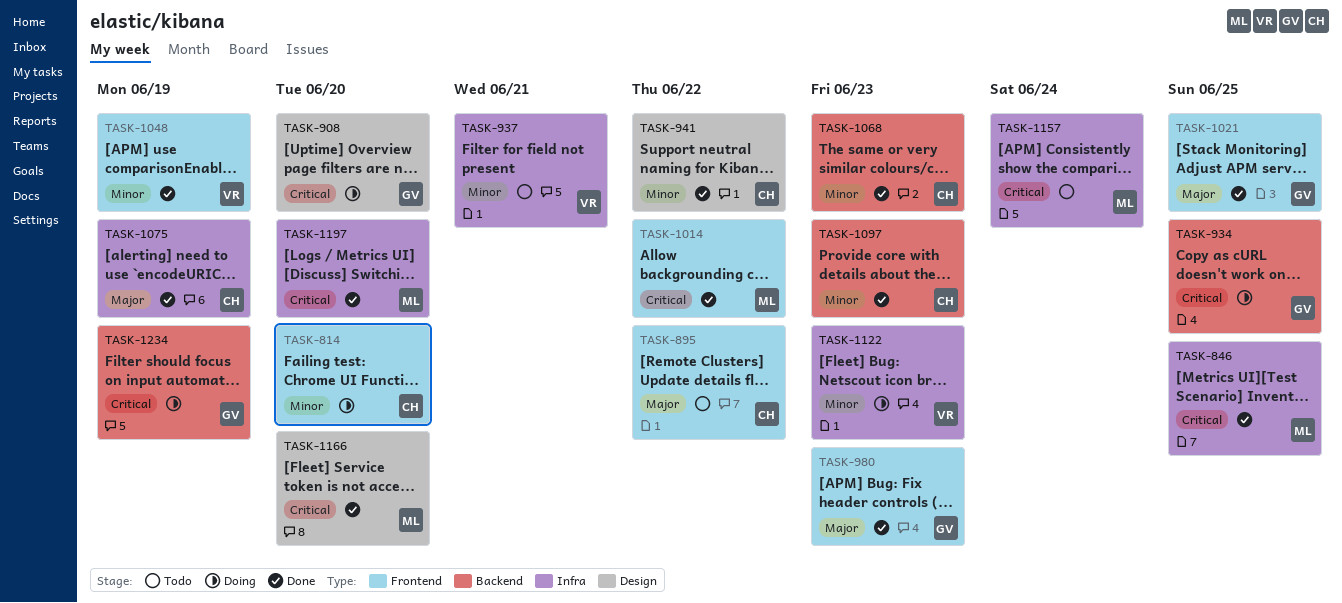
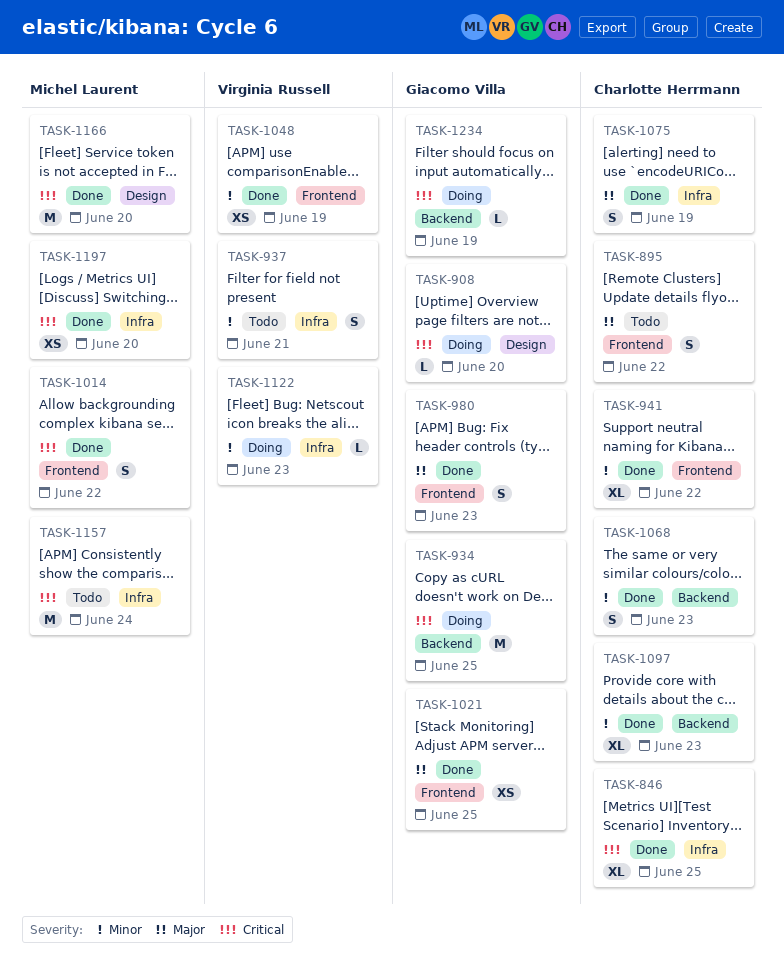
TASK-814: present -> none
TASK-846, owner: Michel Laurent -> Charlotte Herrmann
TASK-941, label: Design -> Frontend

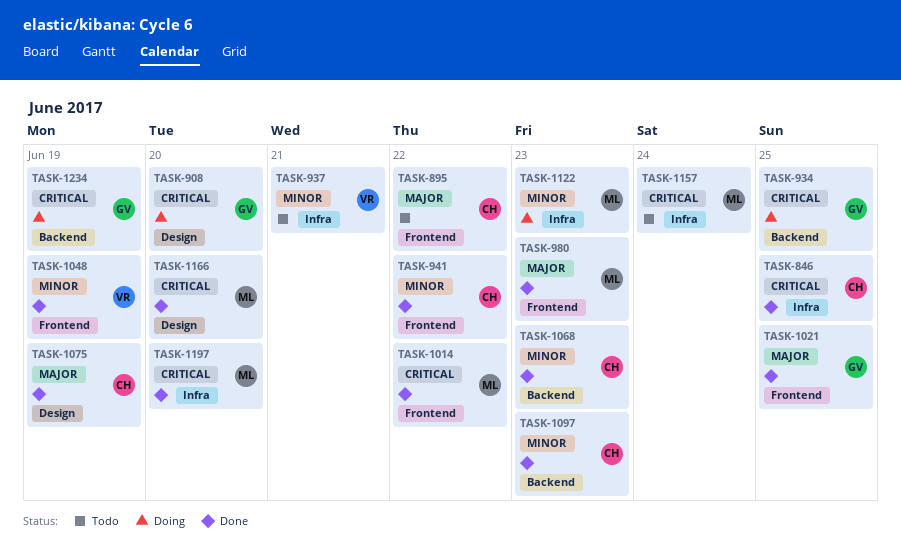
TASK-980, owner: Giacomo Villa -> Michel Laurent
TASK-1075, label: Infra -> Design
TASK-1122, owner: Virginia Russell -> Michel Laurent

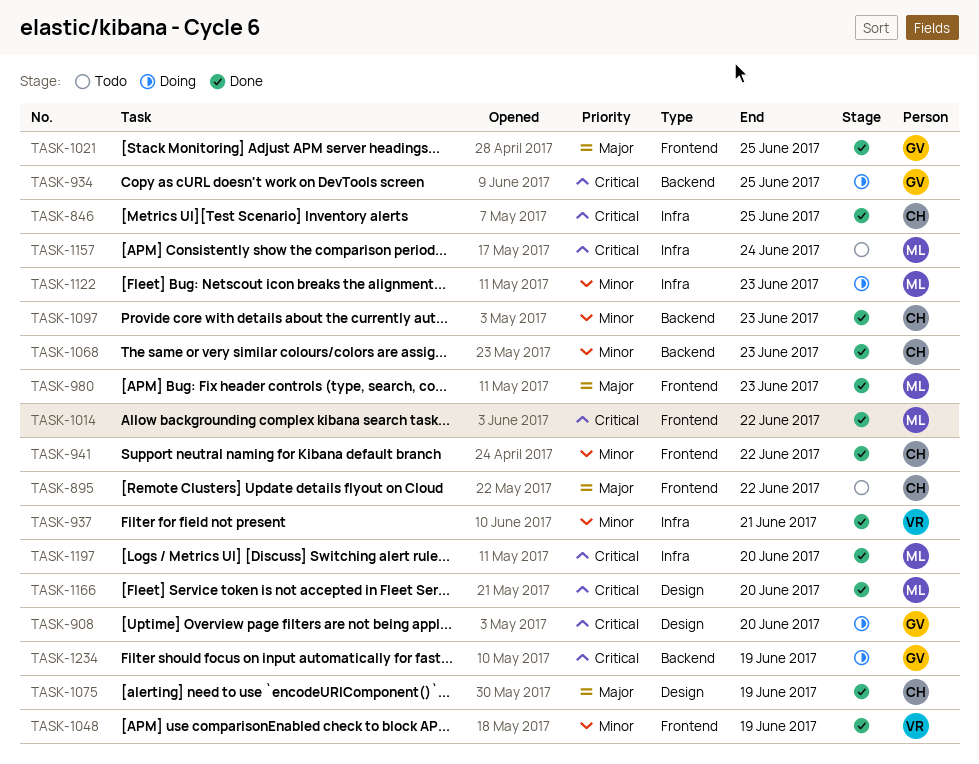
TASK-937, status: Todo -> Done

